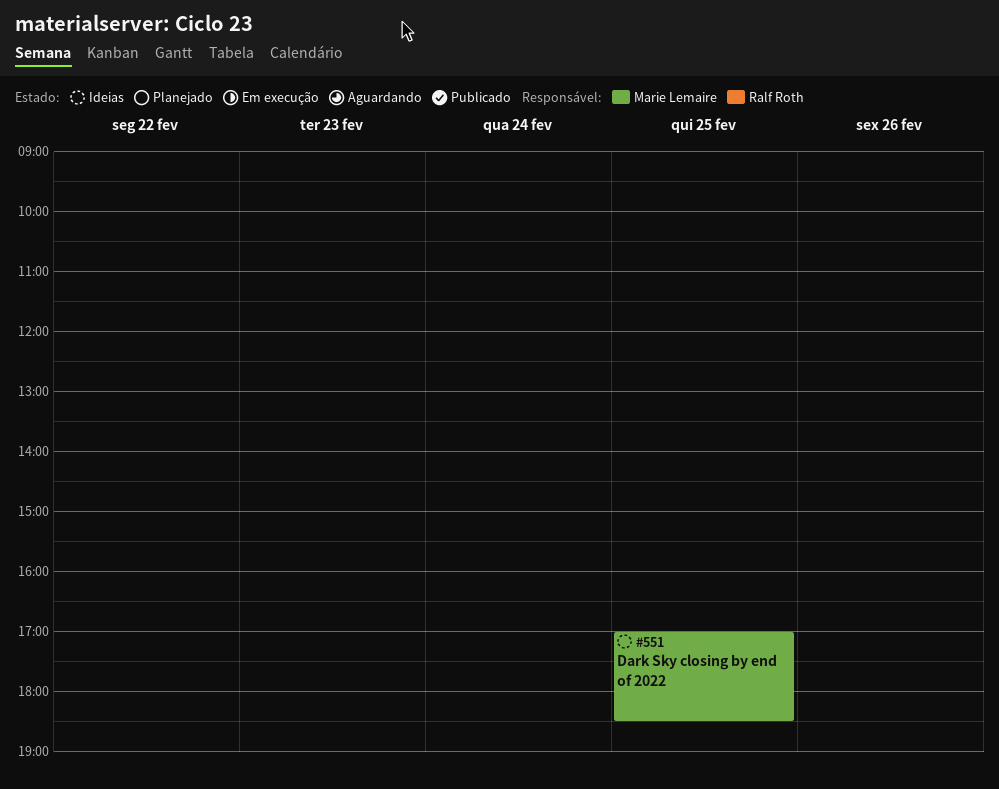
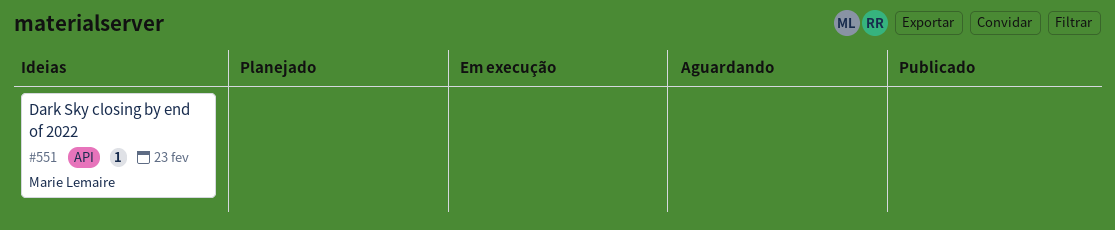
#551, day: Feb 25 -> Feb 23

